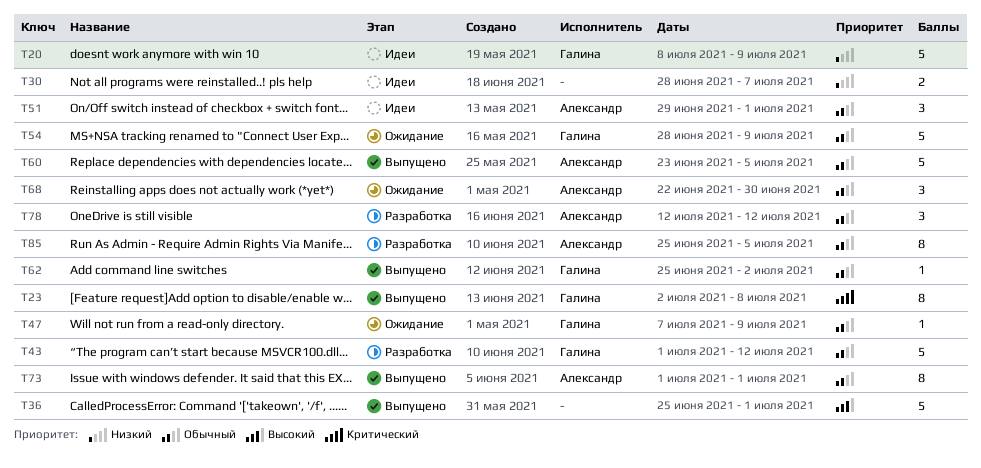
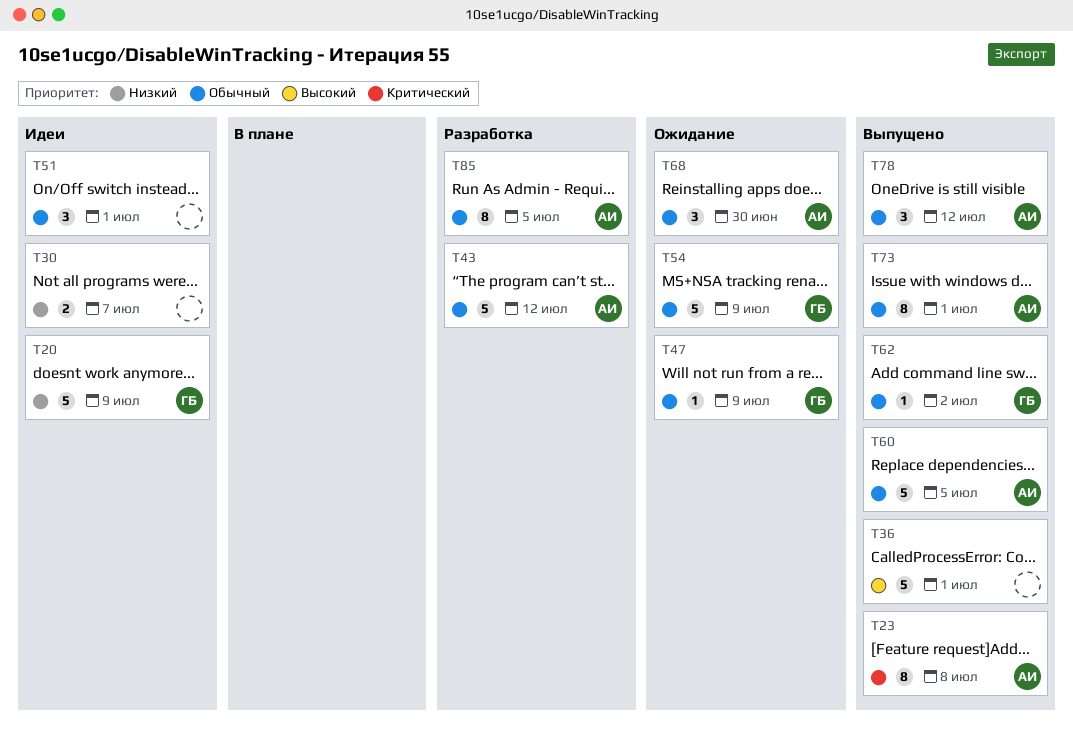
T23, owner: Галина -> Александр
T43, owner: Галина -> Александр
T51, owner: Александр -> none
T78, status: Разработка -> Выпущено

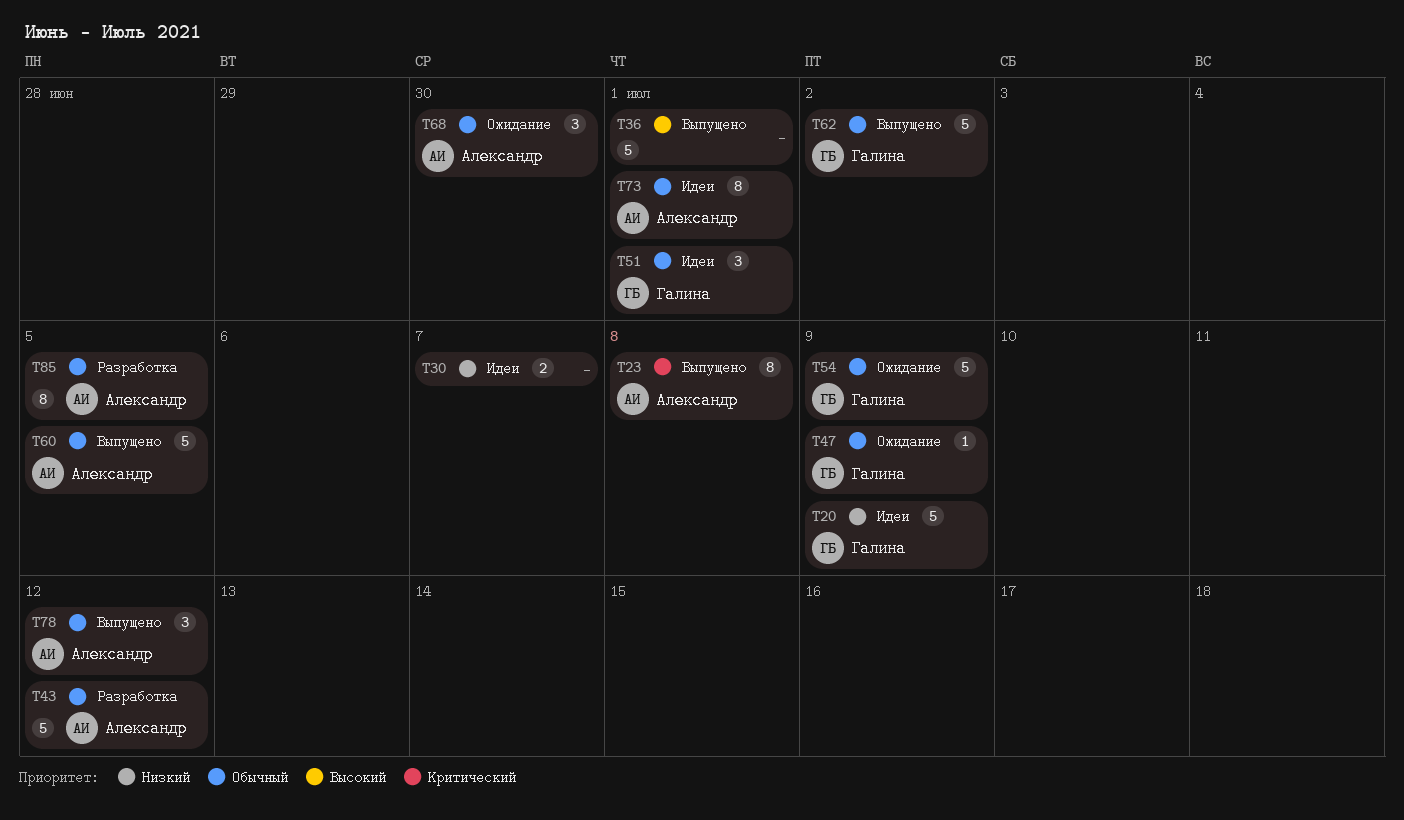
T51, owner: none -> Галина
T62, estimate: 1 -> 5
T73, status: Выпущено -> Идеи

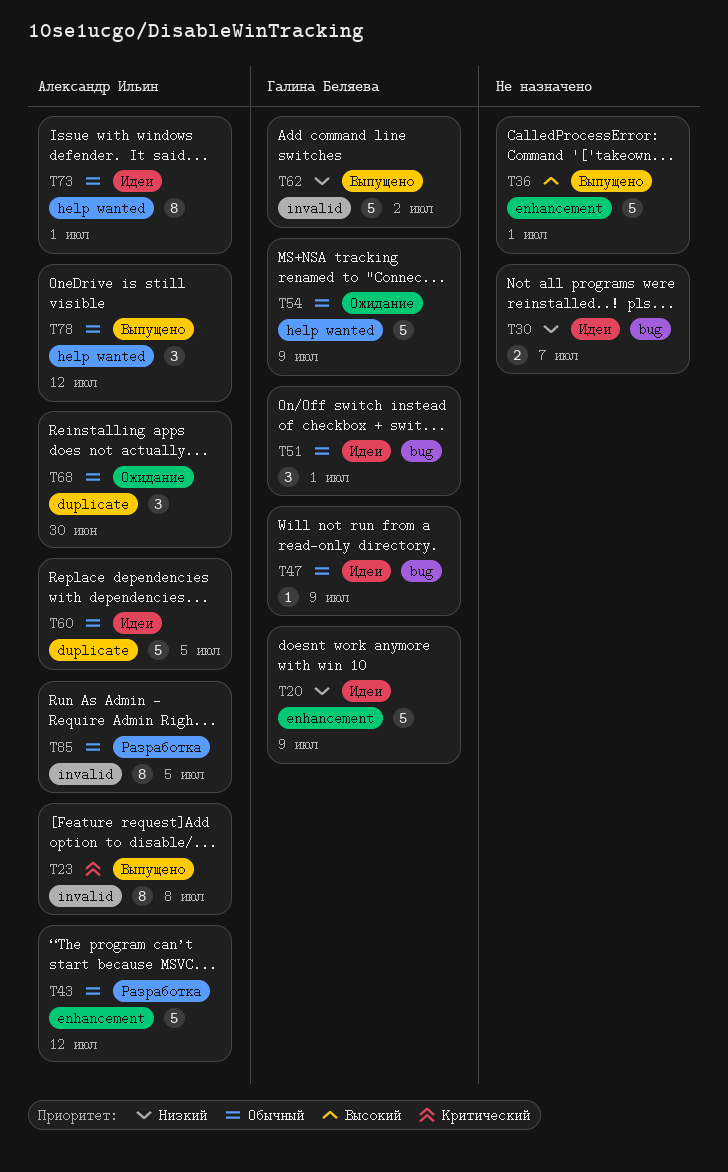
T47, status: Ожидание -> Идеи
T60, status: Выпущено -> Идеи
T62, priority: Обычный -> Низкий

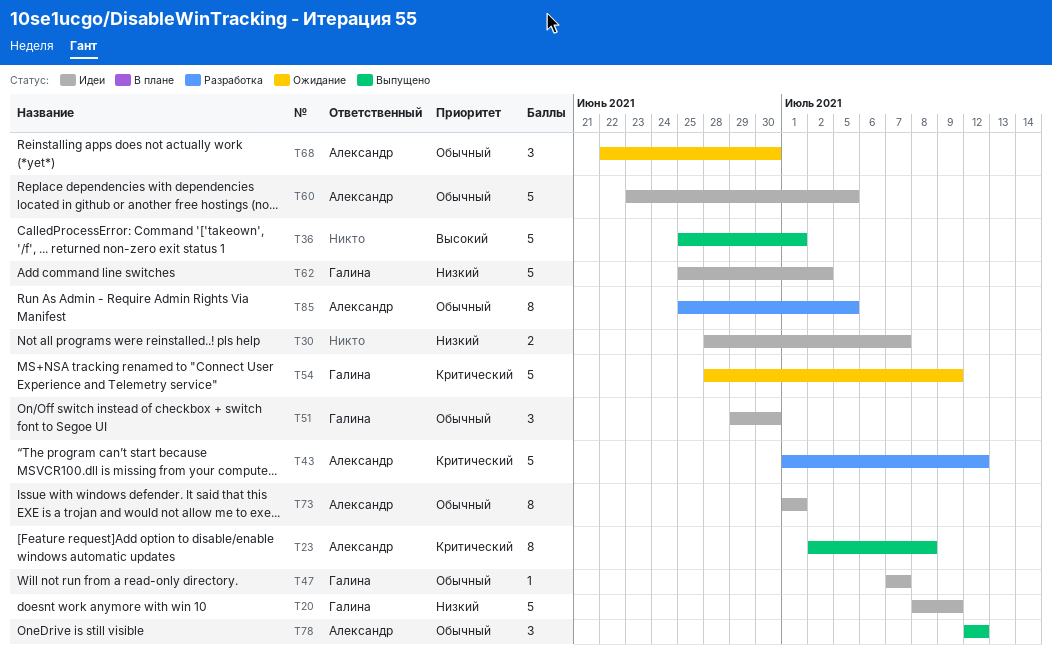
T43, priority: Обычный -> Критический
T47, due: Jul 9 -> Jul 7
T51, due: Jul 1 -> Jun 30
T54, priority: Обычный -> Критический
T62, status: Выпущено -> Идеи

